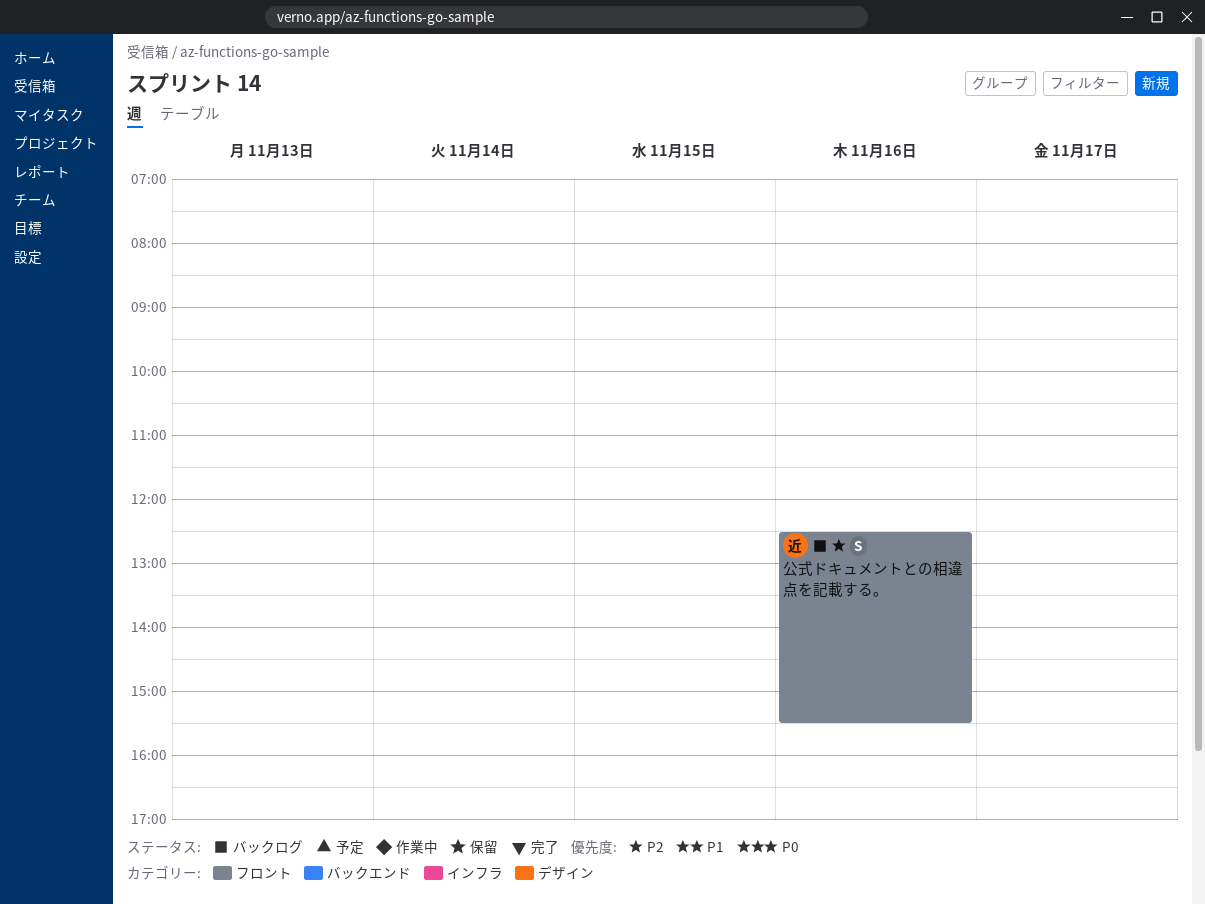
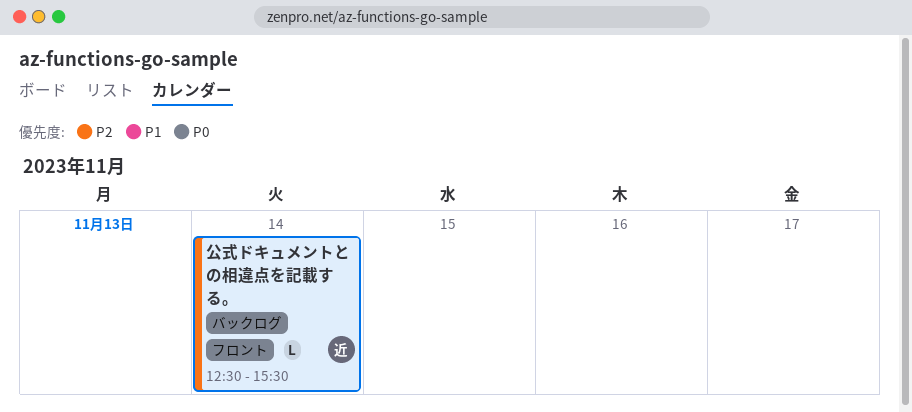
公式ドキュメントとの相違点を記載する。, estimate: S -> L
公式ドキュメントとの相違点を記載する。, day: Nov 16 -> Nov 14

